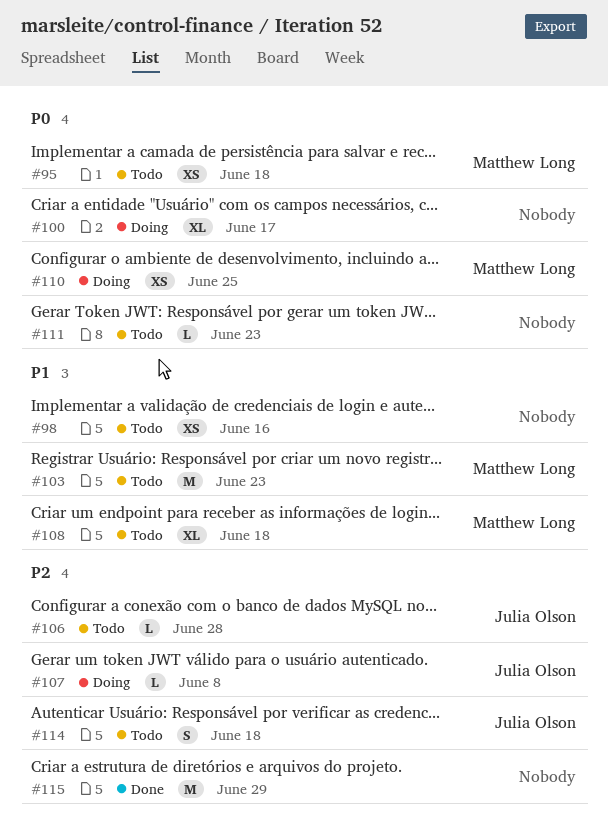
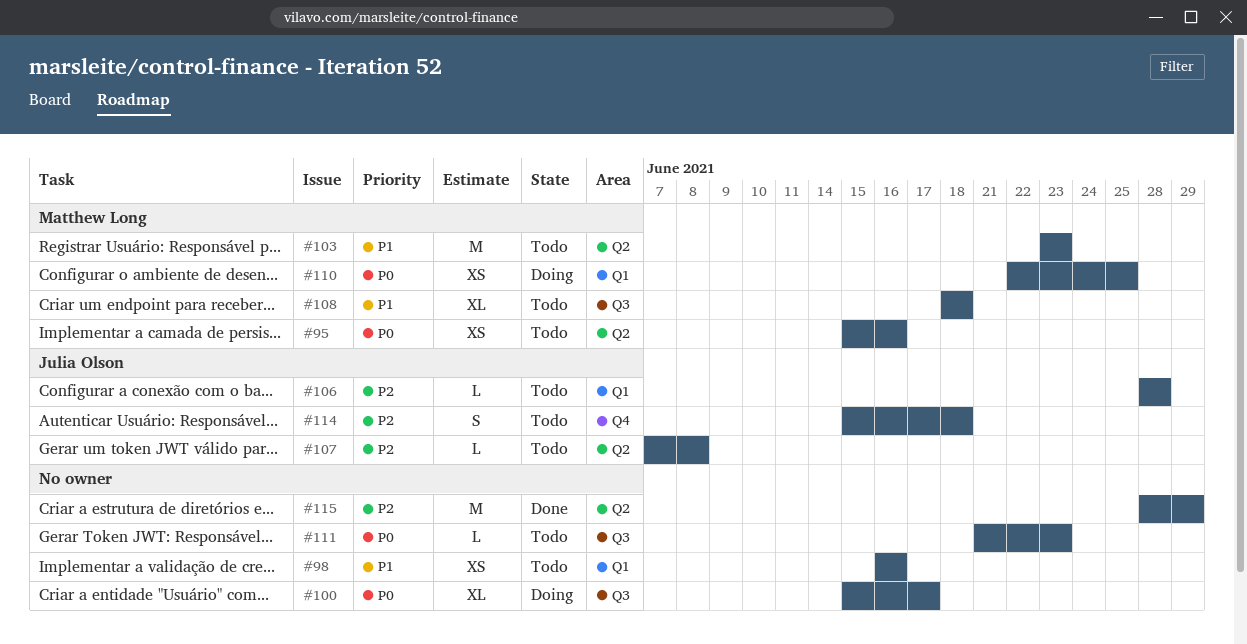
#95, due: Jun 18 -> Jun 16
#107, status: Doing -> Todo

